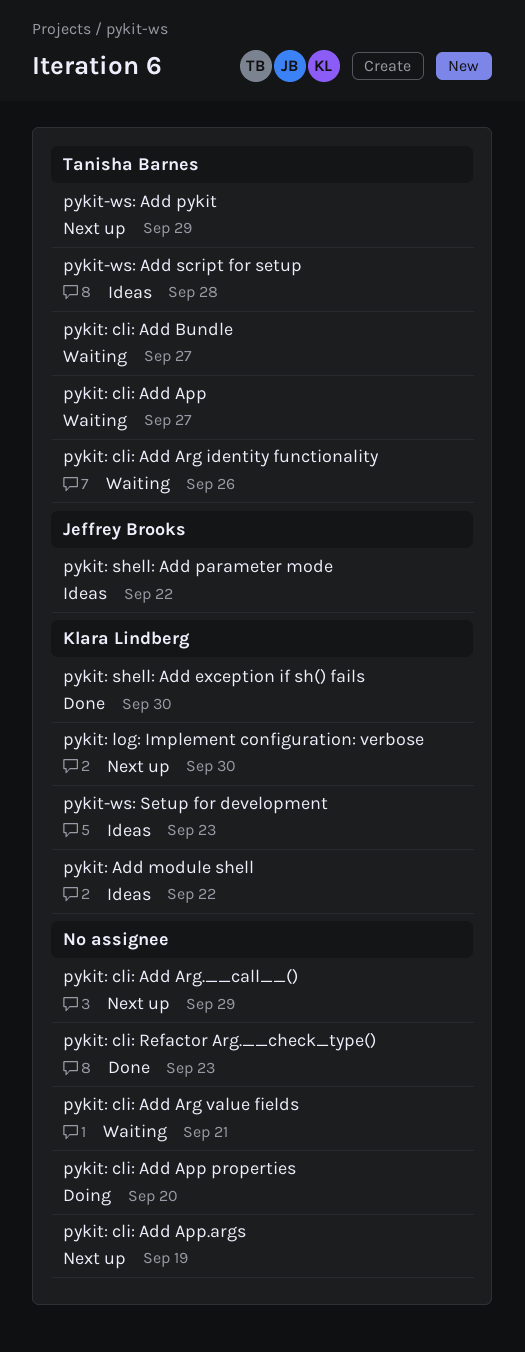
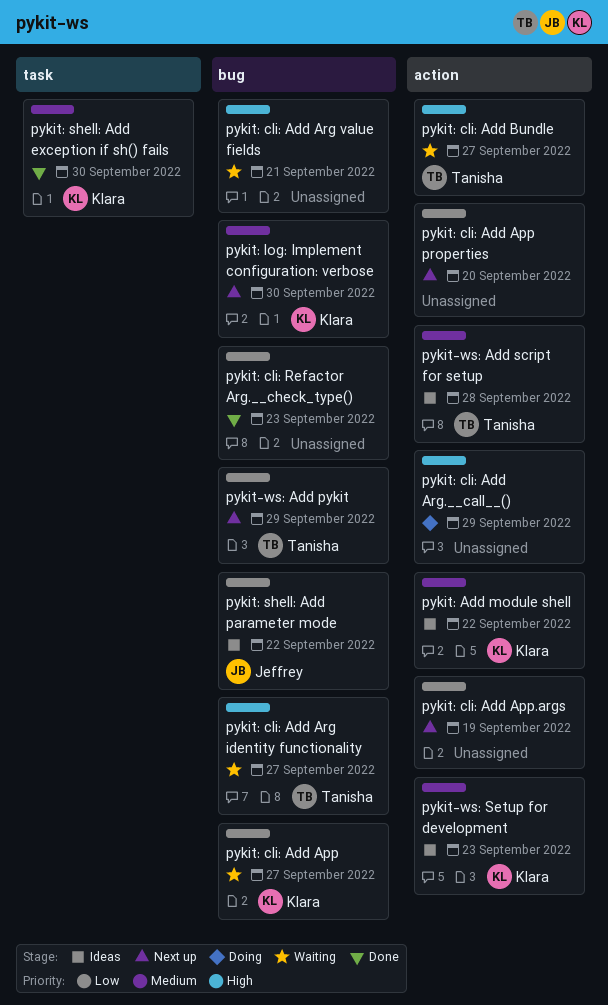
pykit: cli: Add App, owner: Tanisha Barnes -> Klara Lindberg
pykit: cli: Add App properties, status: Doing -> Next up
pykit: cli: Add Arg identity functionality, due: Sep 26 -> Sep 27
pykit: cli: Add Arg.__call__(), status: Next up -> Doing

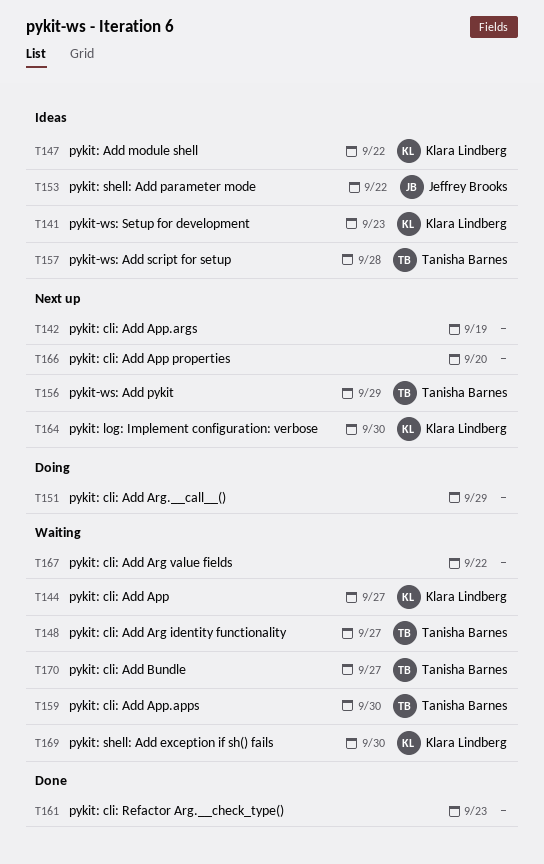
pykit: cli: Add App.apps: none -> present
pykit: cli: Add Arg value fields, due: Sep 21 -> Sep 22
pykit: shell: Add exception if sh() fails, status: Done -> Waiting

